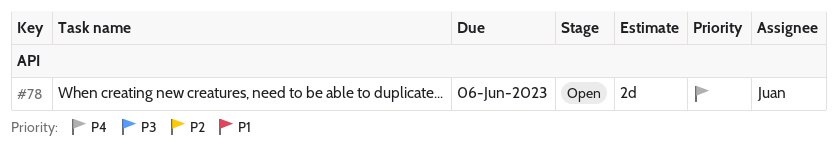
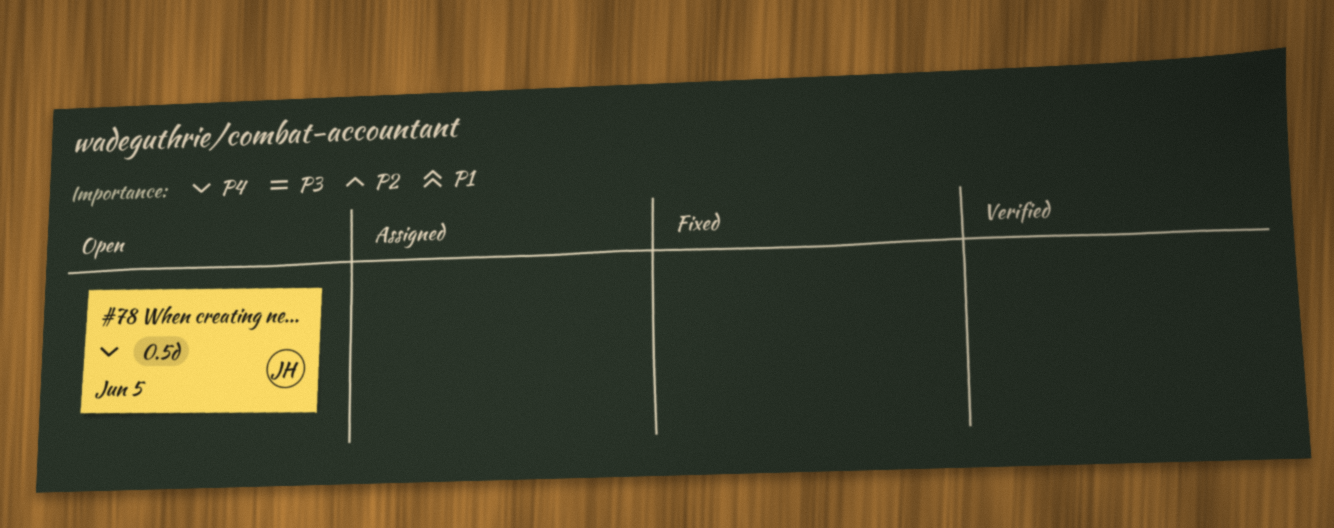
#78, estimate: 2d -> 0.5d
#78, due: Jun 6 -> Jun 5

